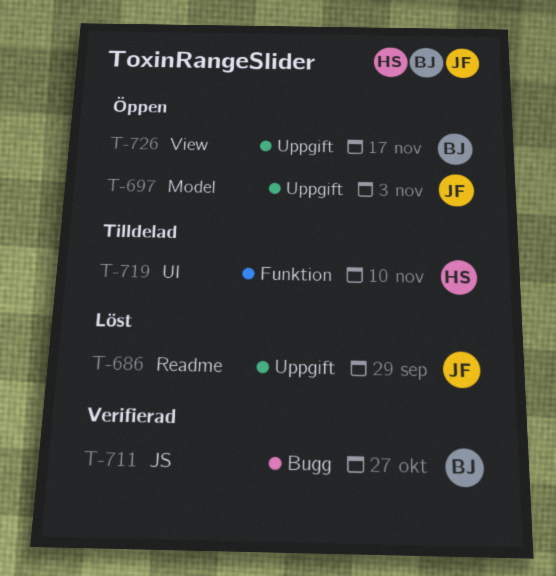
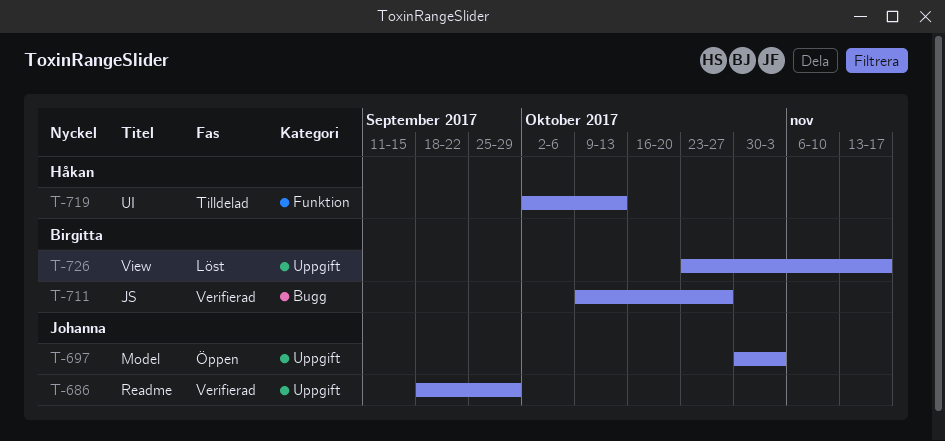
T-686, status: Löst -> Verifierad
T-719, due: Nov 10 -> Oct 13
T-726, status: Öppen -> Löst

